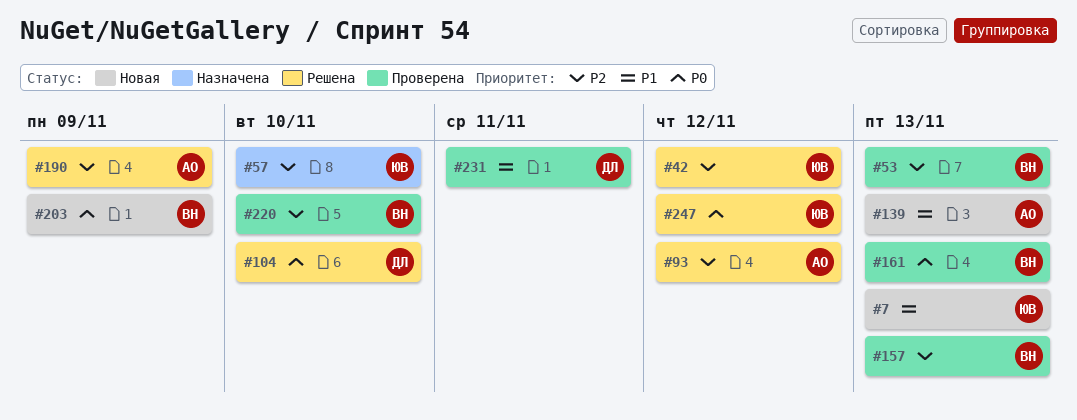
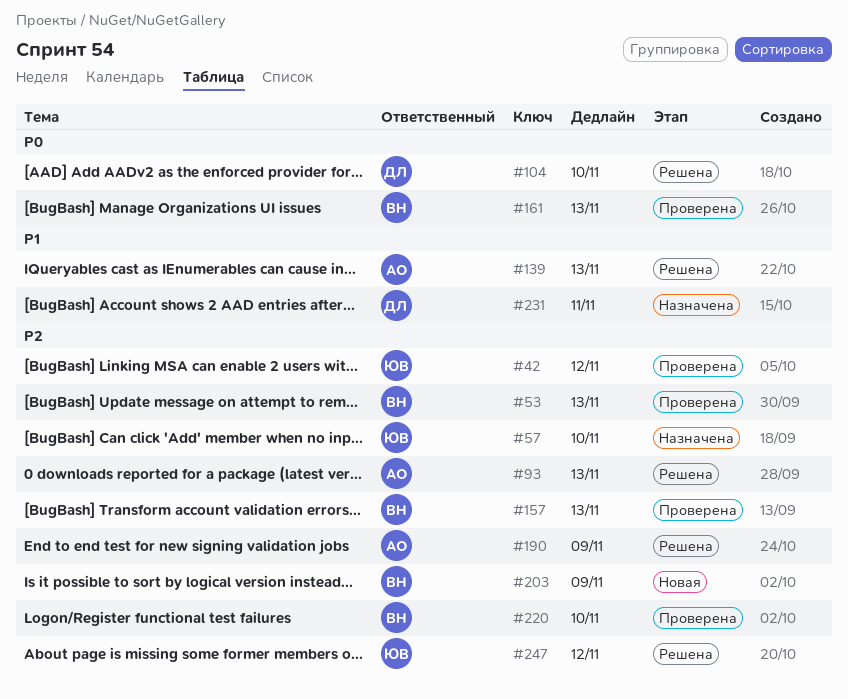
#7: present -> none
#42, status: Решена -> Проверена
#93, due: Nov 12 -> Nov 13
#139, status: Новая -> Решена
#203, priority: P0 -> P2
#231, status: Проверена -> Назначена
#247, priority: P0 -> P2

